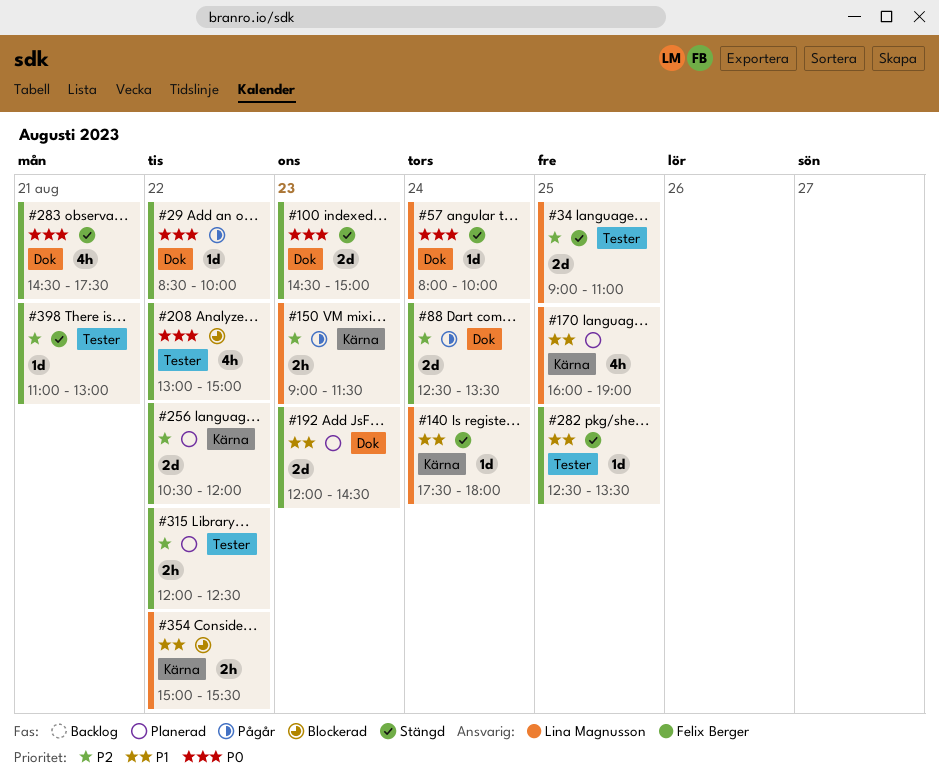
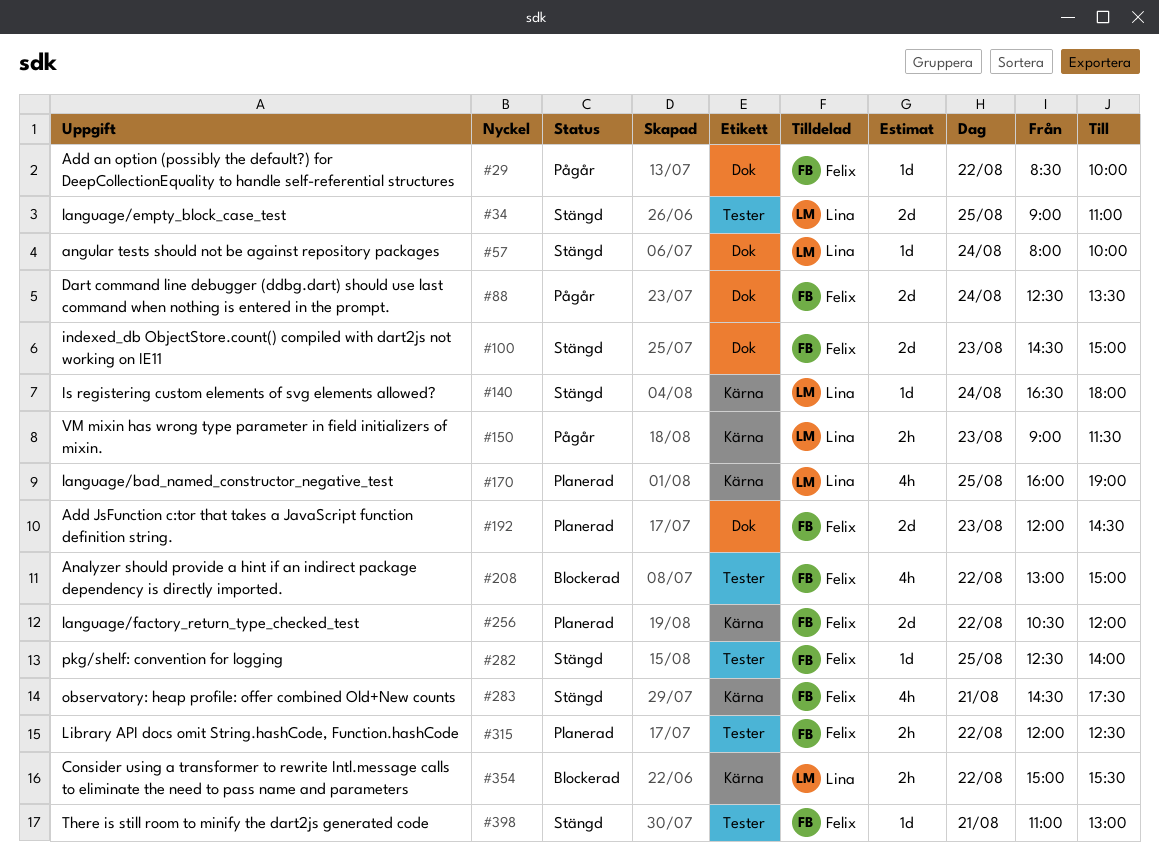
#140, begins: 17:30 -> 16:30
#282, ends: 13:30 -> 14:00
#283, label: Dok -> Kärna

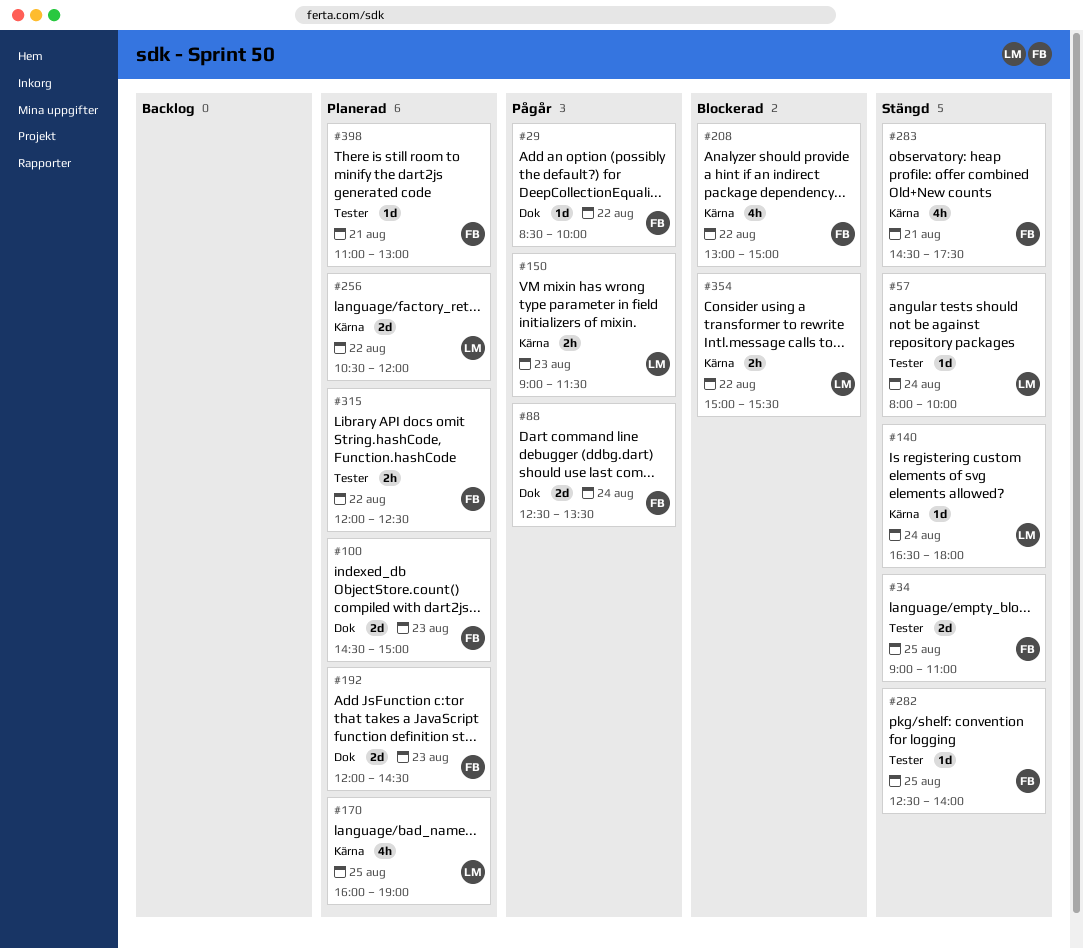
#34, owner: Lina -> Felix
#57, label: Dok -> Tester
#100, status: Stängd -> Planerad
#208, label: Tester -> Kärna
#256, owner: Felix -> Lina
#398, status: Stängd -> Planerad

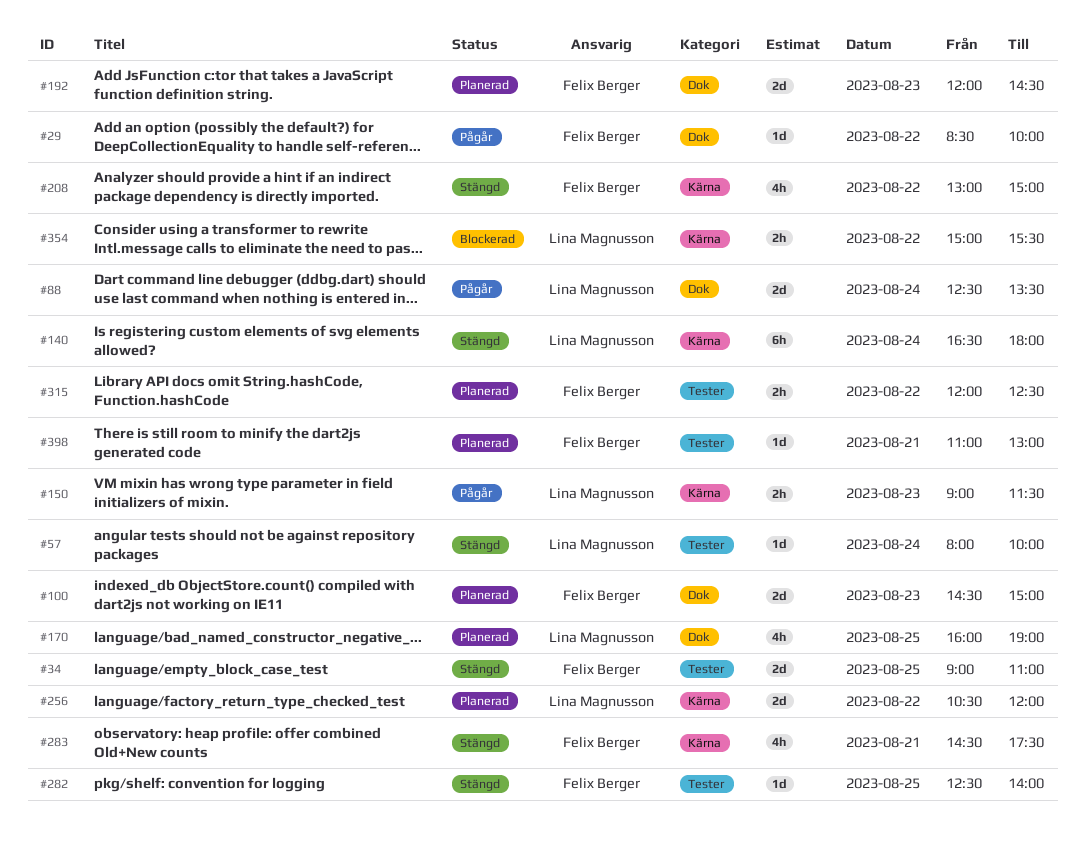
#88, owner: Felix Berger -> Lina Magnusson
#140, estimate: 1d -> 6h
#170, label: Kärna -> Dok
#208, status: Blockerad -> Stängd

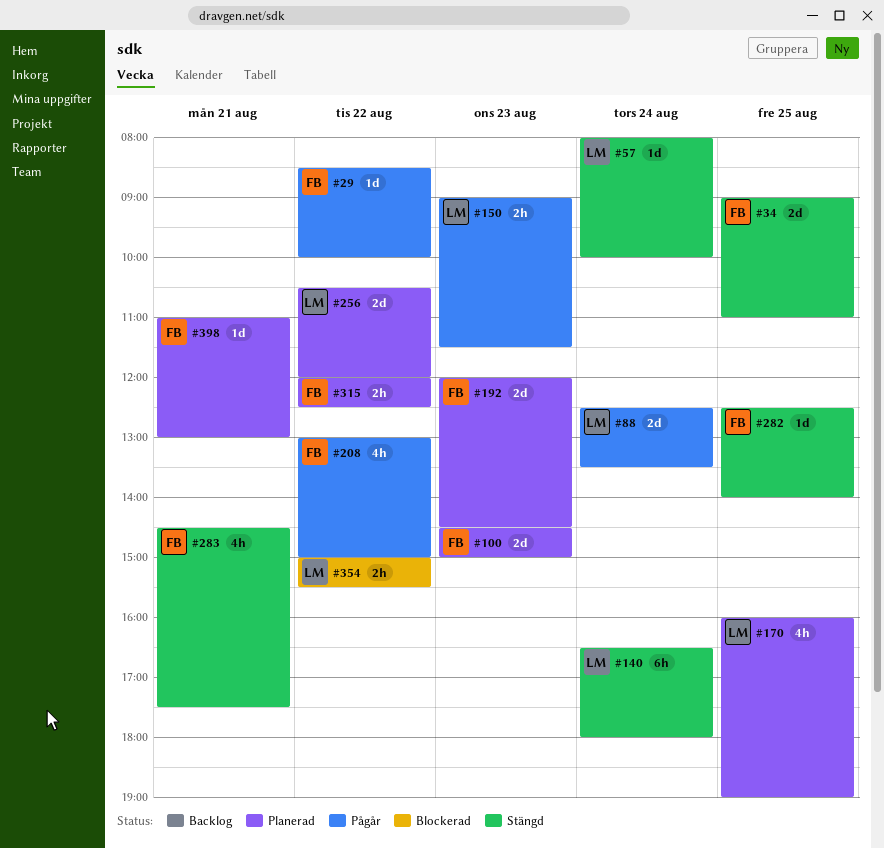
#208, status: Stängd -> Pågår

